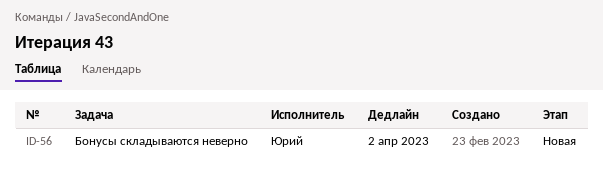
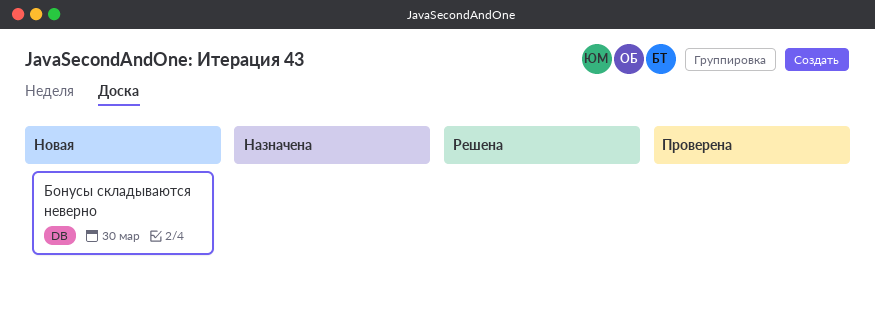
Бонусы складываются неверно, due: Apr 2 -> Mar 30

